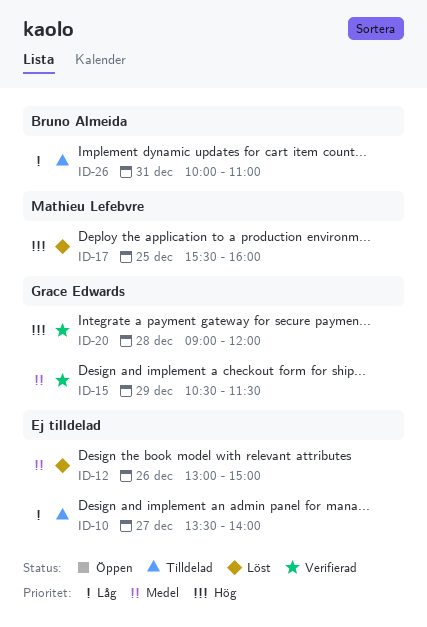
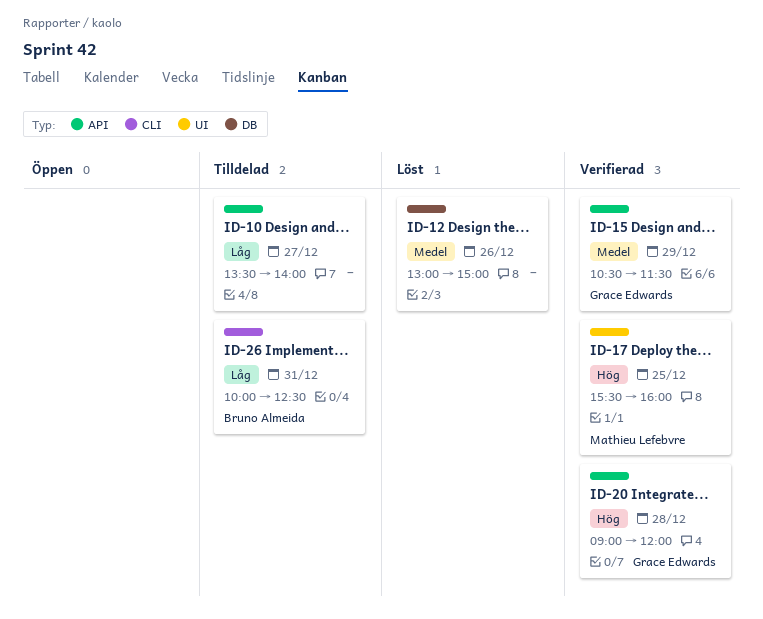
ID-17, status: Löst -> Verifierad
ID-26, ends: 11:00 -> 12:30

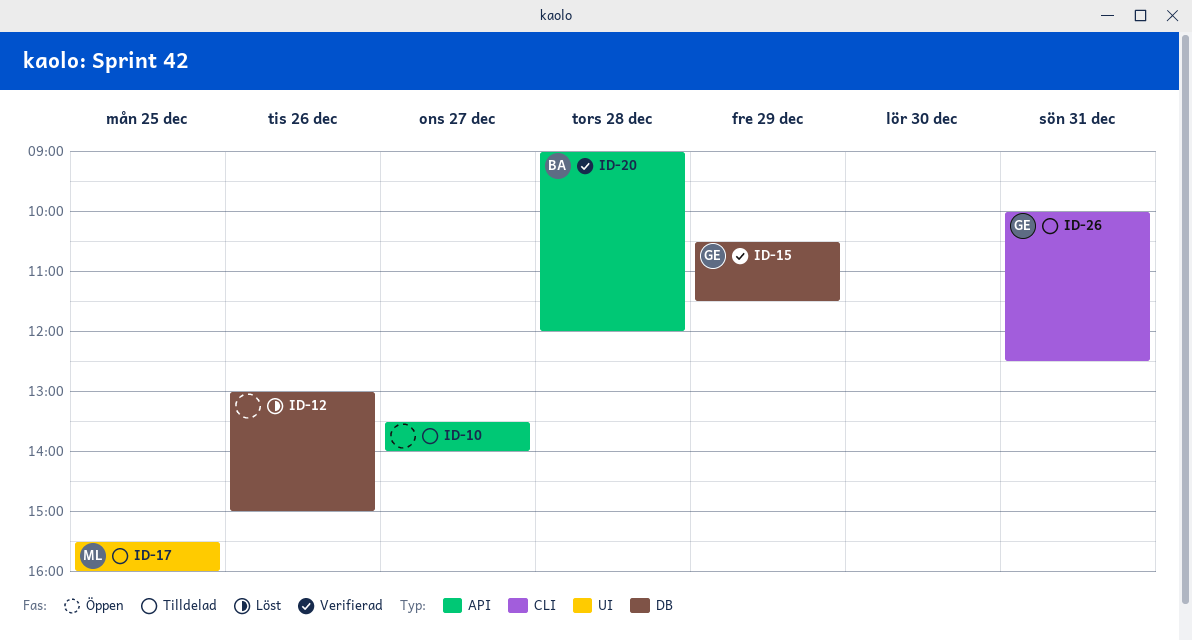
ID-15, label: API -> DB
ID-17, status: Verifierad -> Tilldelad
ID-20, owner: Grace Edwards -> Bruno Almeida
ID-26, owner: Bruno Almeida -> Grace Edwards

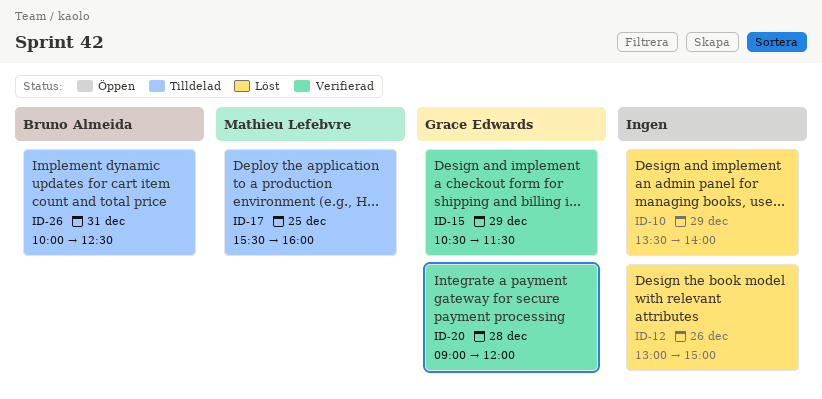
ID-10, status: Tilldelad -> Löst
ID-10, day: Dec 27 -> Dec 29
ID-20, owner: Bruno Almeida -> Grace Edwards
ID-26, owner: Grace Edwards -> Bruno Almeida

